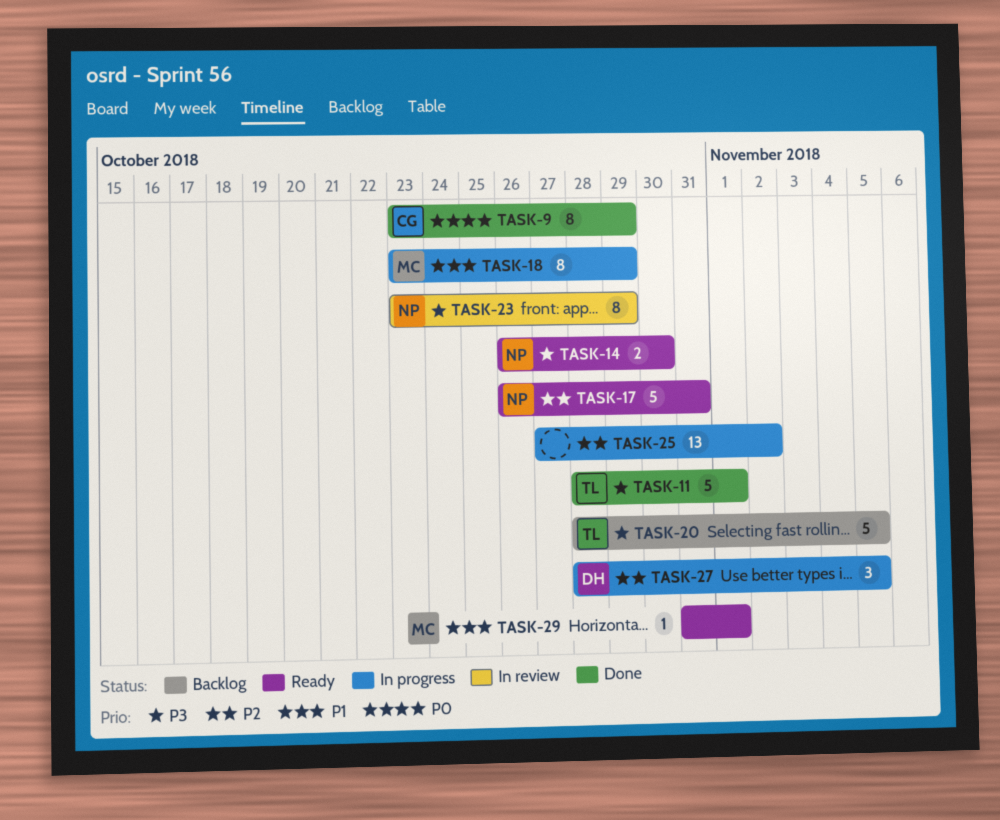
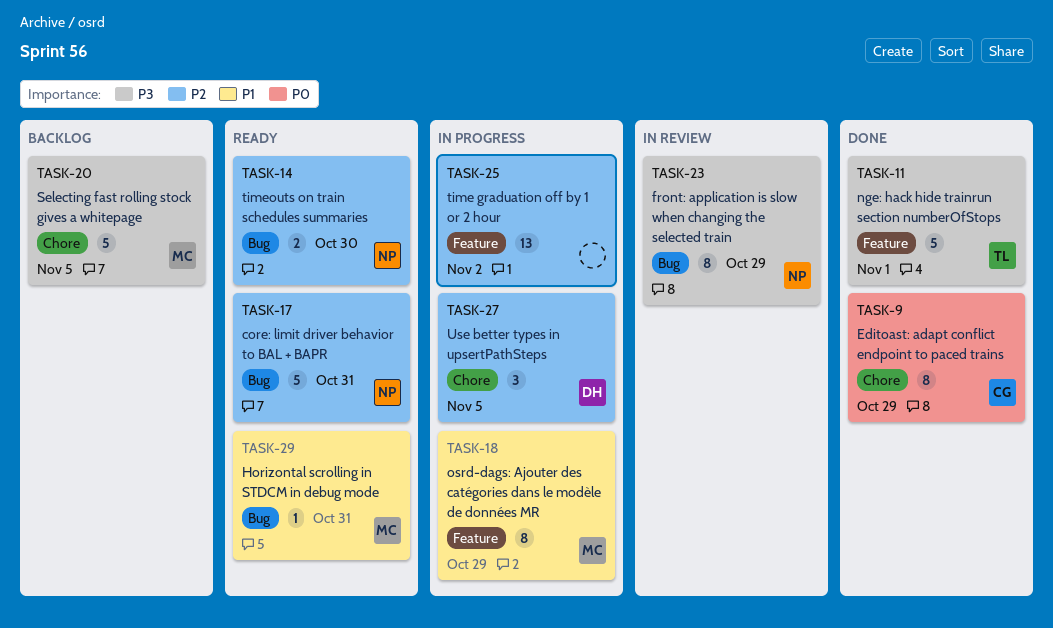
TASK-14, priority: P3 -> P2
TASK-20, owner: TL -> MC
TASK-29, due: Nov 1 -> Oct 31

